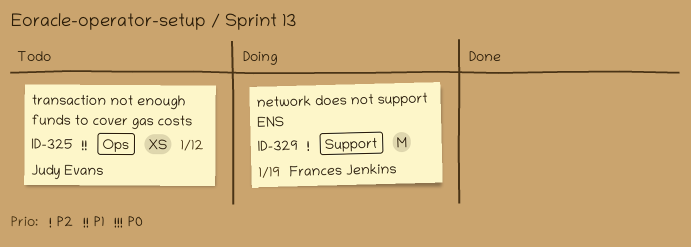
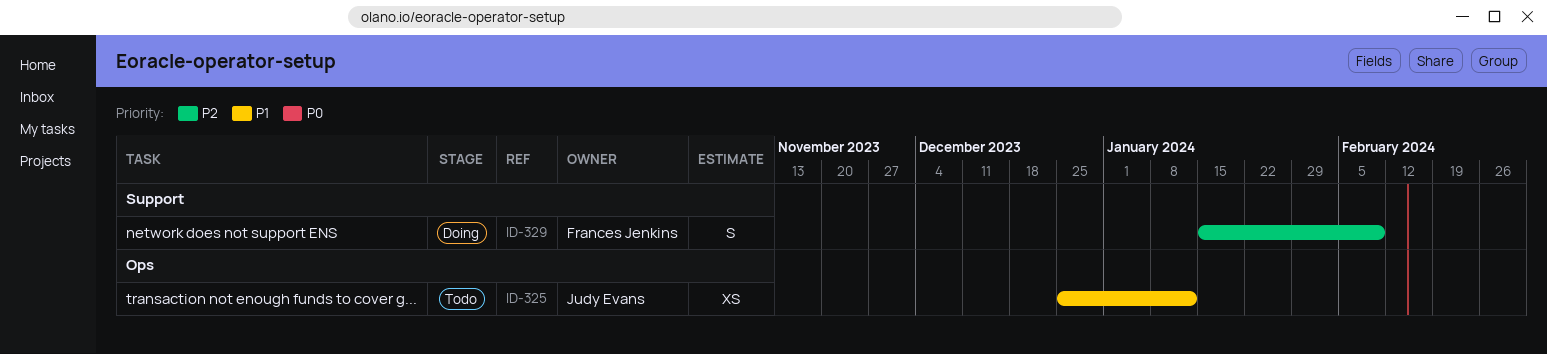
ID-329, estimate: M -> S
ID-329, due: Jan 19 -> Feb 9

